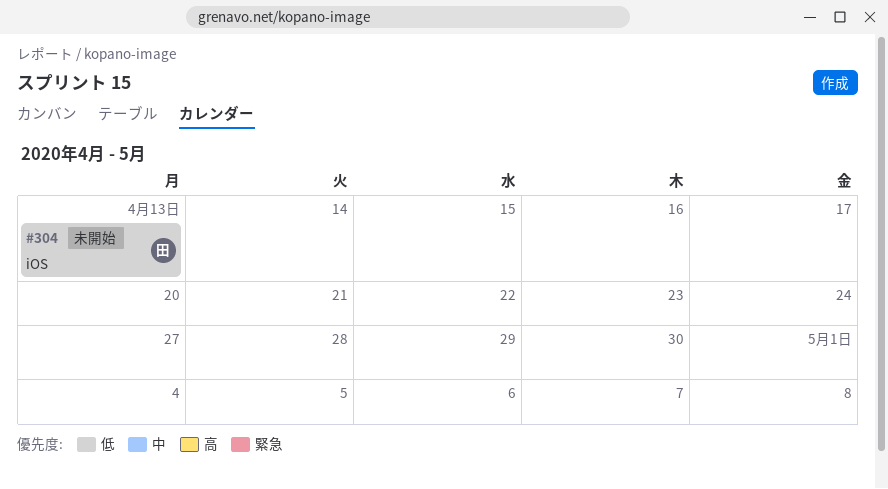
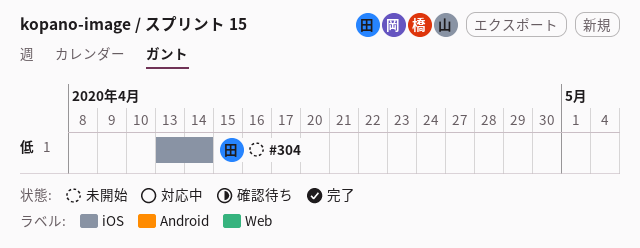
#304, due: Apr 13 -> Apr 14

